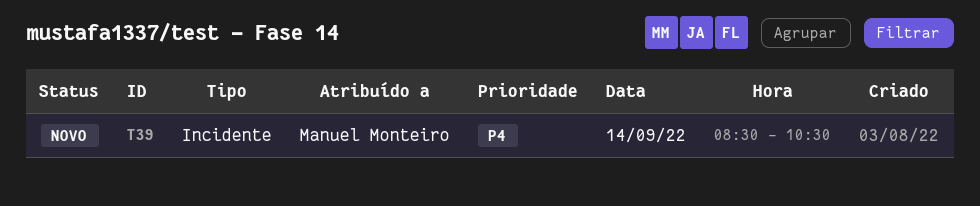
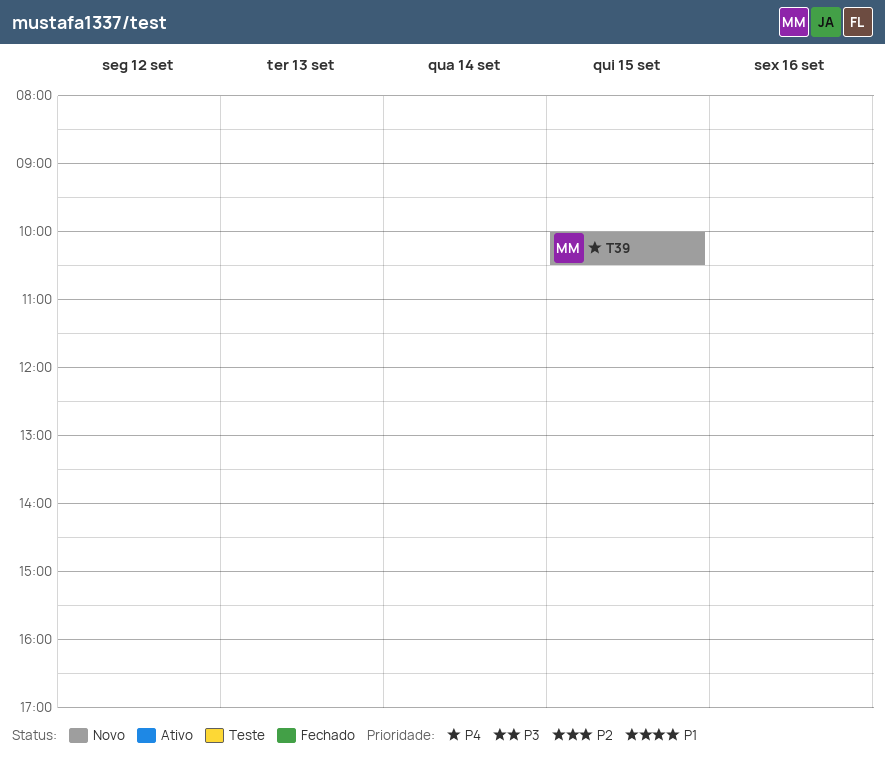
T39, day: Sep 14 -> Sep 15
T39, begins: 08:30 -> 10:00

